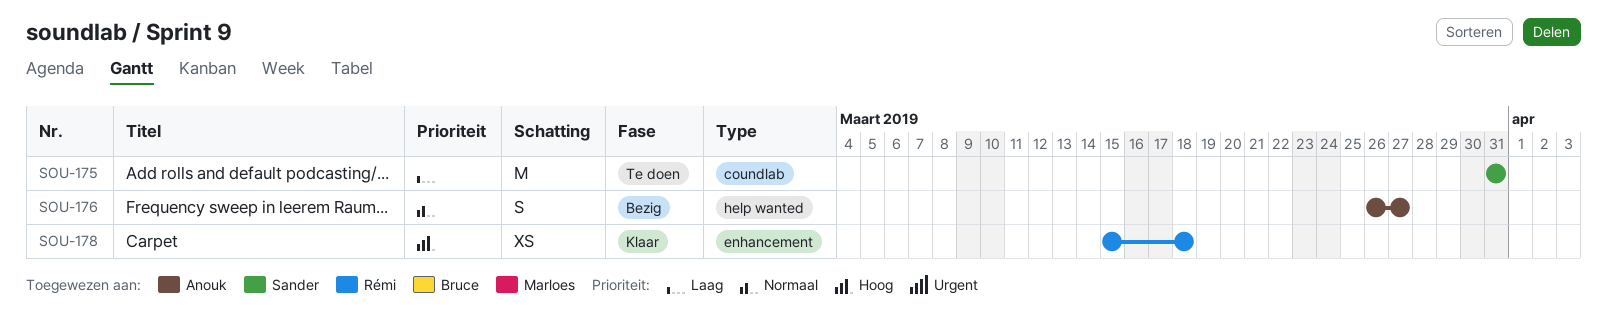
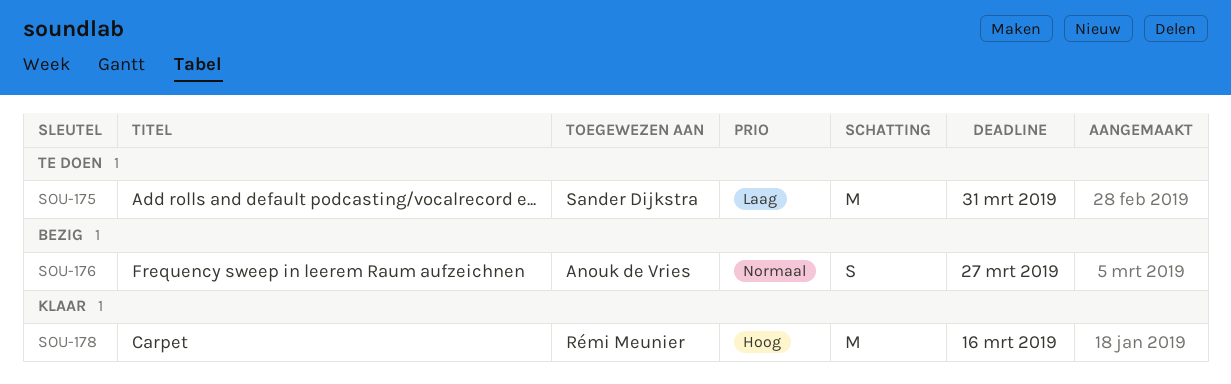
SOU-178, estimate: XS -> M
SOU-178, due: Mar 18 -> Mar 16

